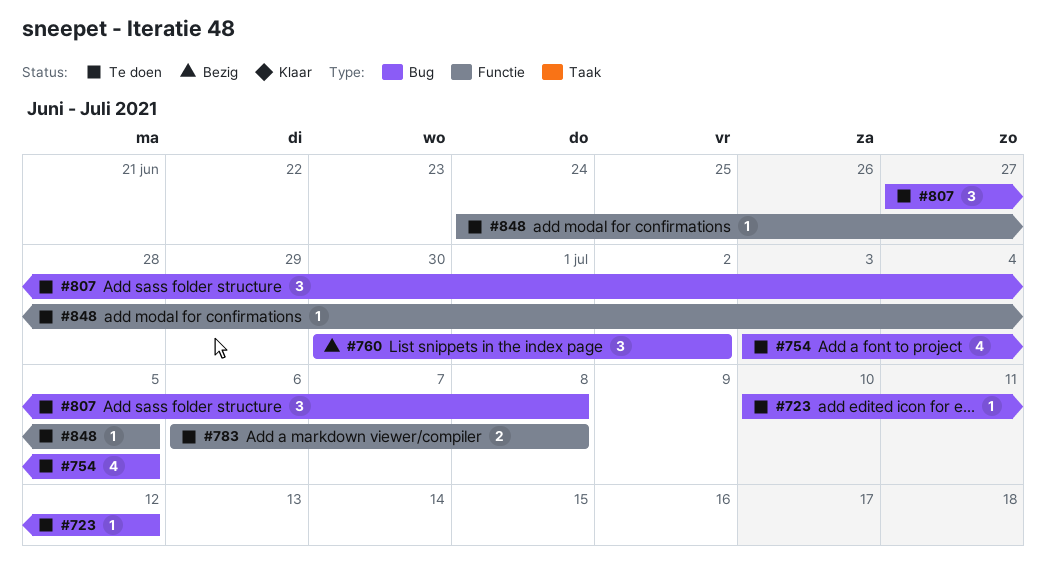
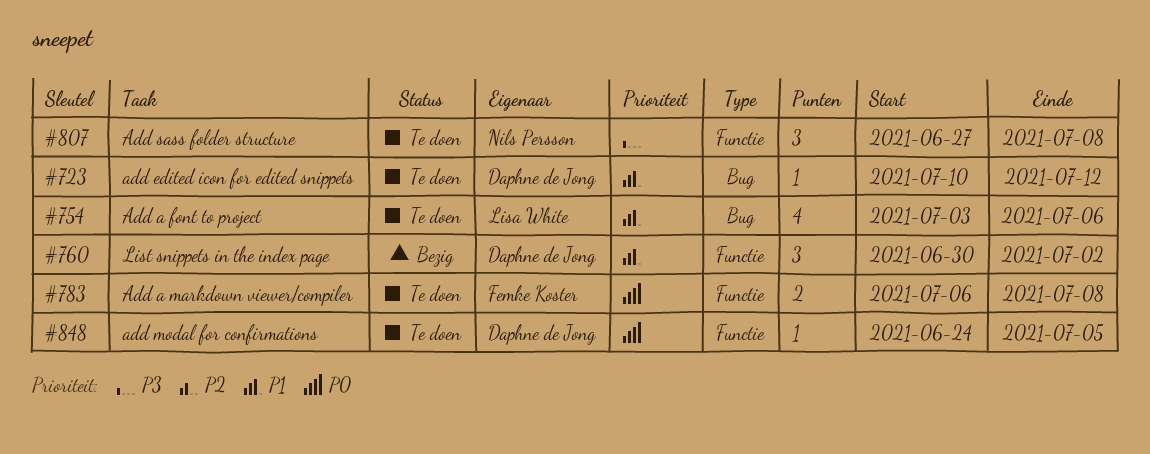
#754, due: Jul 5 -> Jul 6
#760, label: Bug -> Functie
#807, label: Bug -> Functie

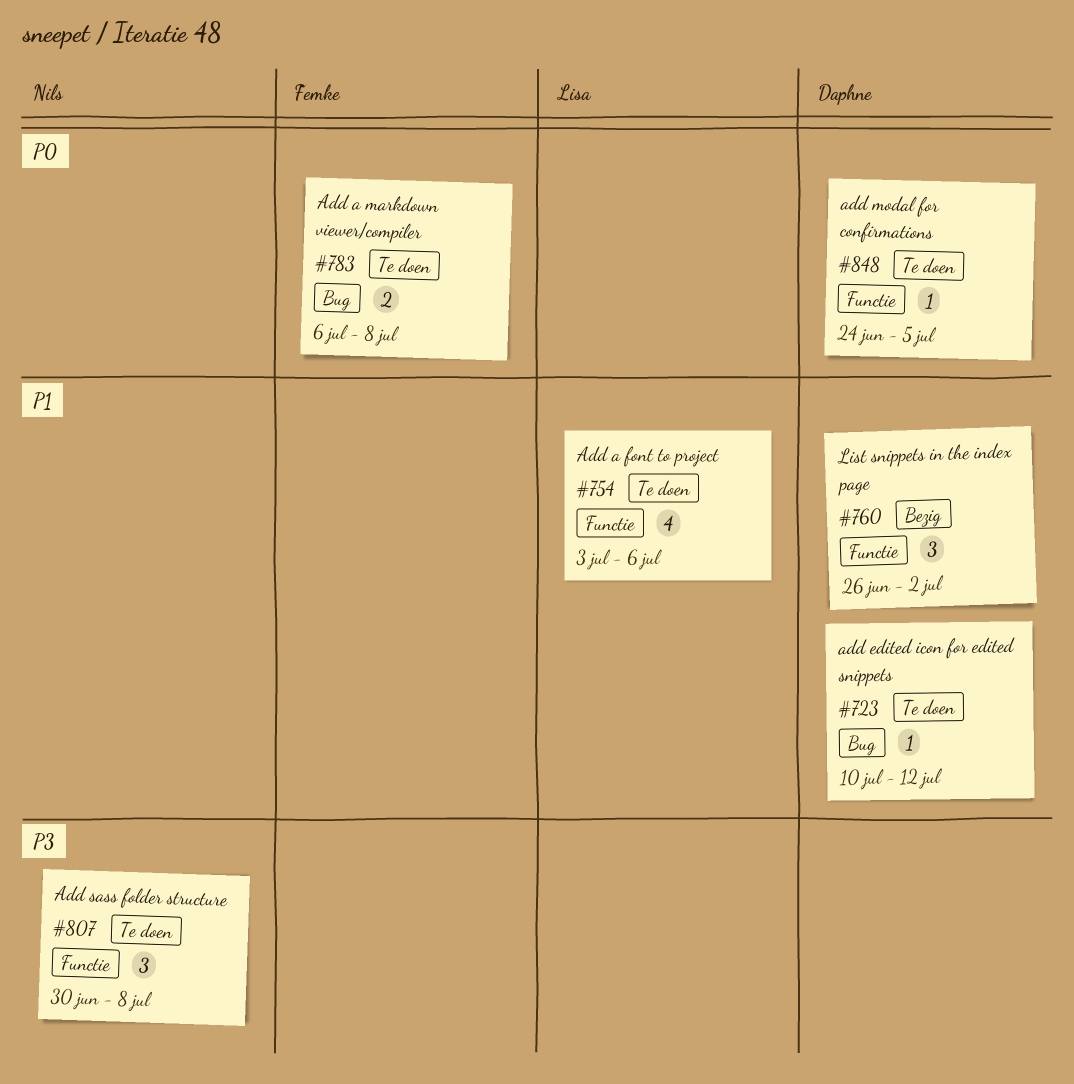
#754, label: Bug -> Functie
#760, start: Jun 30 -> Jun 26
#783, label: Functie -> Bug
#807, start: Jun 27 -> Jun 30

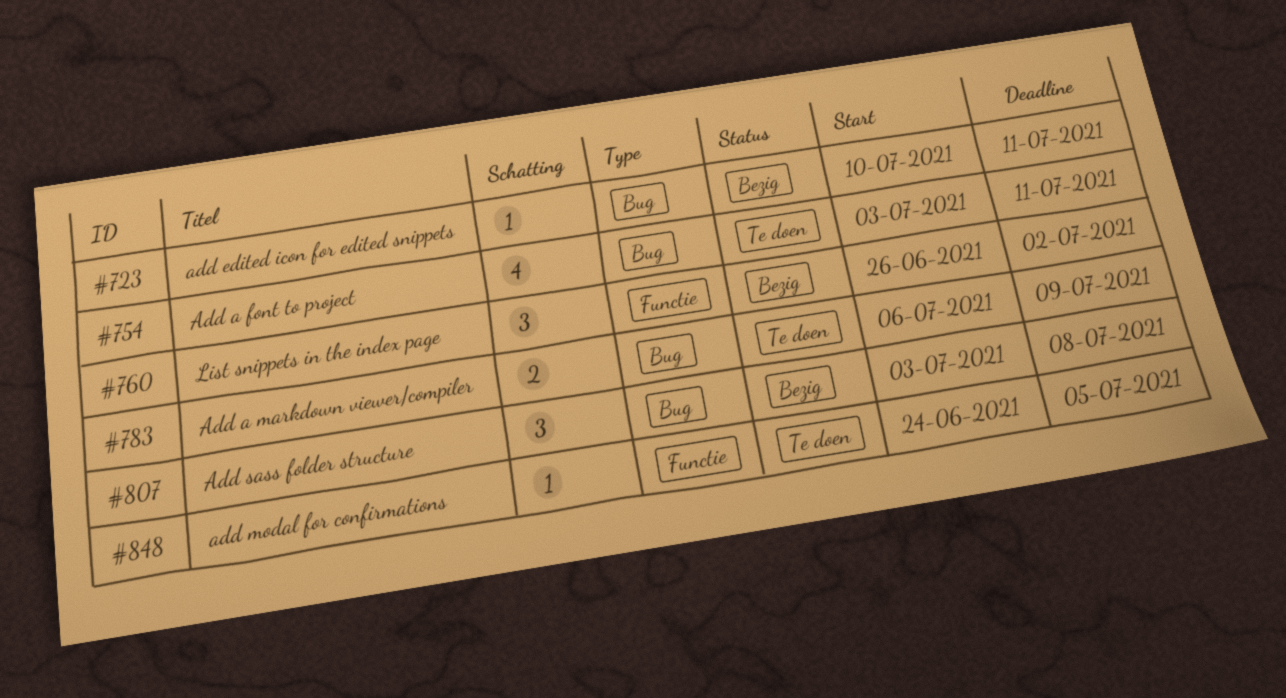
#723, status: Te doen -> Bezig
#723, due: Jul 12 -> Jul 11
#754, label: Functie -> Bug
#754, due: Jul 6 -> Jul 11
#783, due: Jul 8 -> Jul 9
#807, status: Te doen -> Bezig
#807, label: Functie -> Bug
#807, start: Jun 30 -> Jul 3

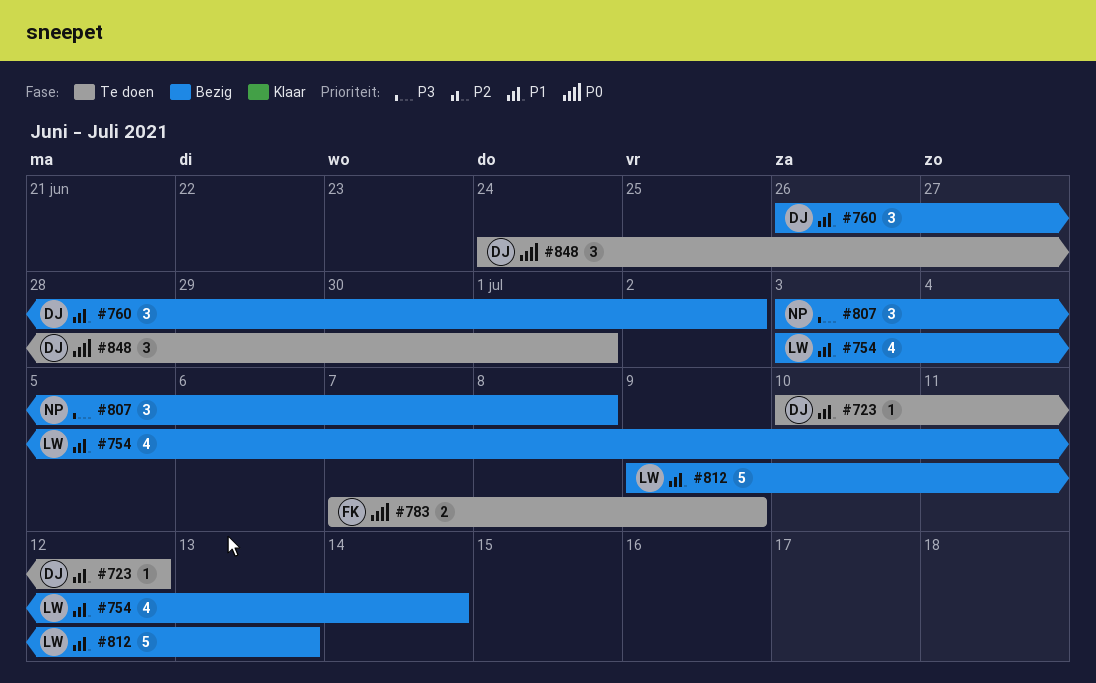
#723, status: Bezig -> Te doen
#723, due: Jul 11 -> Jul 12
#754, status: Te doen -> Bezig
#754, due: Jul 11 -> Jul 14
#783, start: Jul 6 -> Jul 7
#812: none -> present
#848, estimate: 1 -> 3
#848, due: Jul 5 -> Jul 1

